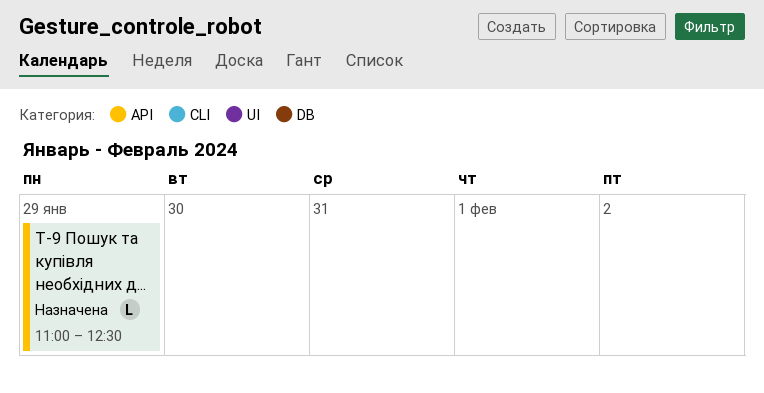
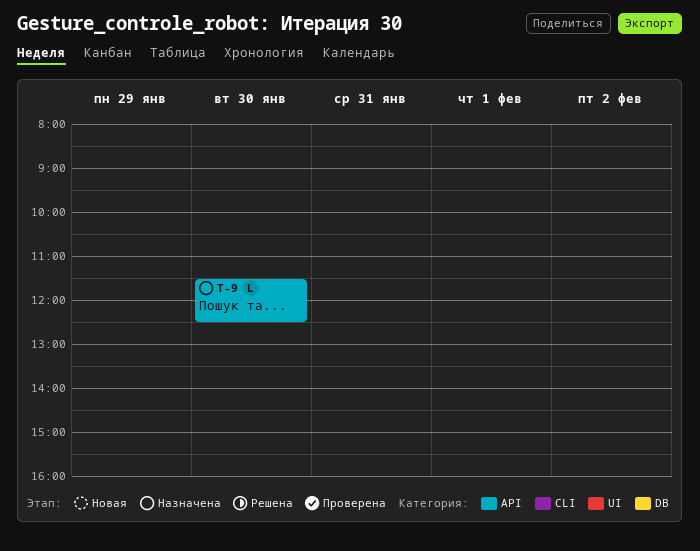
T-9, day: Jan 29 -> Jan 30
T-9, begins: 11:00 -> 11:30

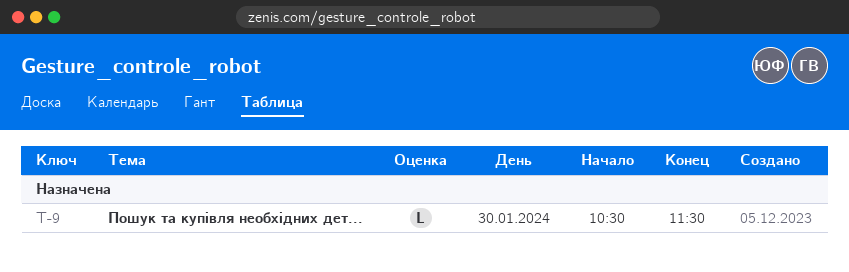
T-9, begins: 11:30 -> 10:30
T-9, ends: 12:30 -> 11:30

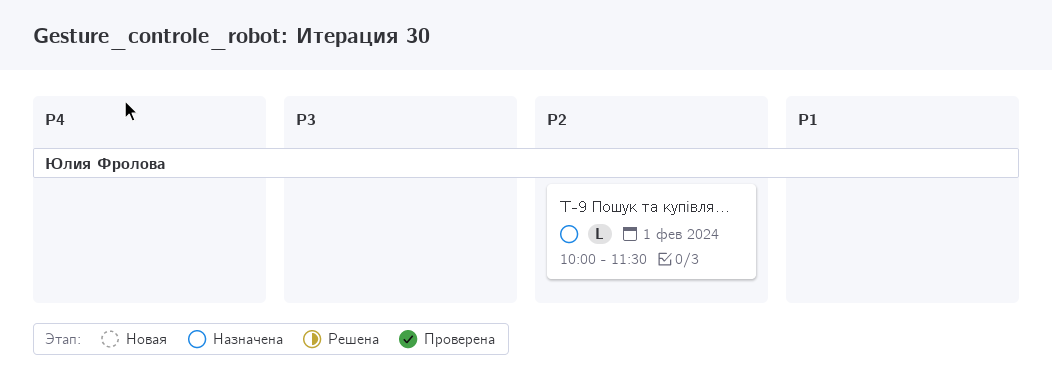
T-9, day: Jan 30 -> Feb 1
T-9, begins: 10:30 -> 10:00

